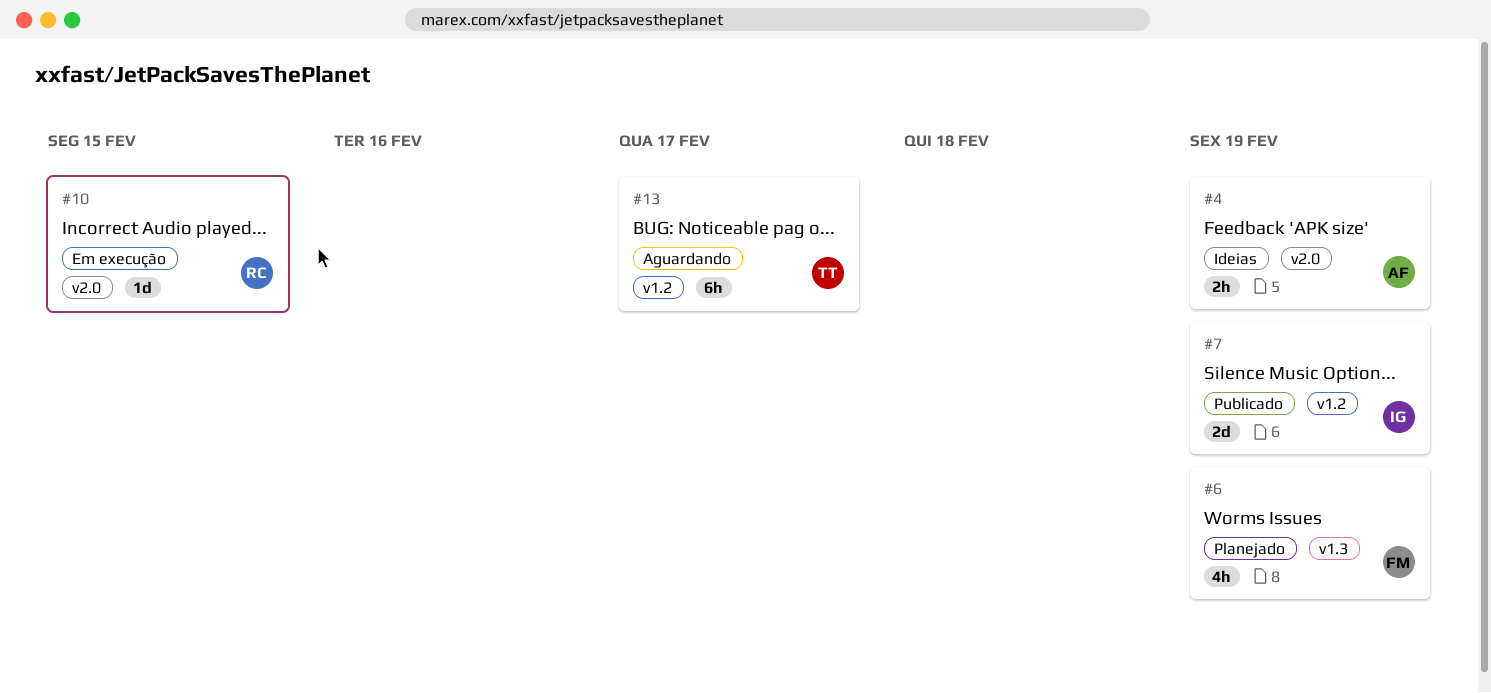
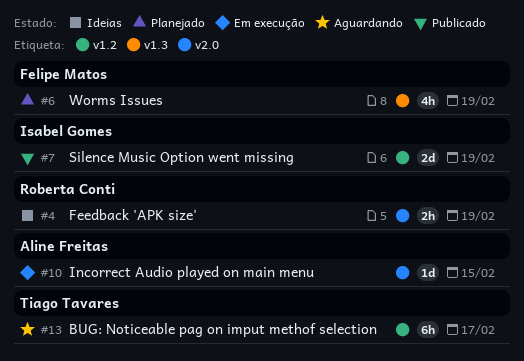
#4, owner: Aline Freitas -> Roberta Conti
#10, owner: Roberta Conti -> Aline Freitas

